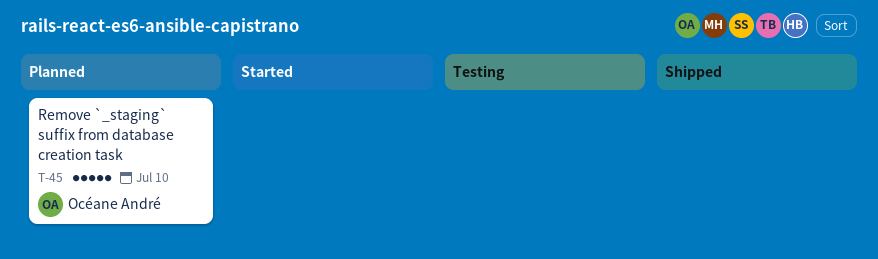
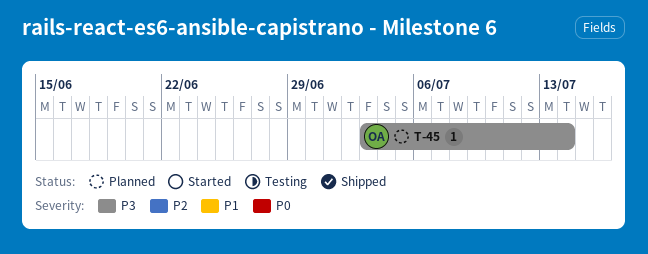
T-45, estimate: 5 -> 1
T-45, due: Jul 10 -> Jul 14

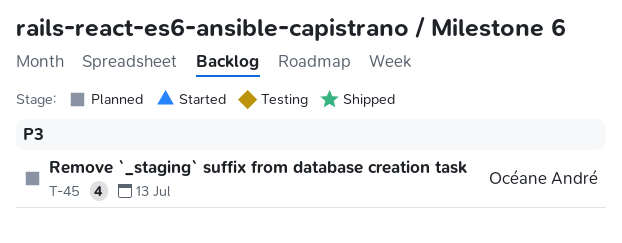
T-45, estimate: 1 -> 4
T-45, due: Jul 14 -> Jul 13

